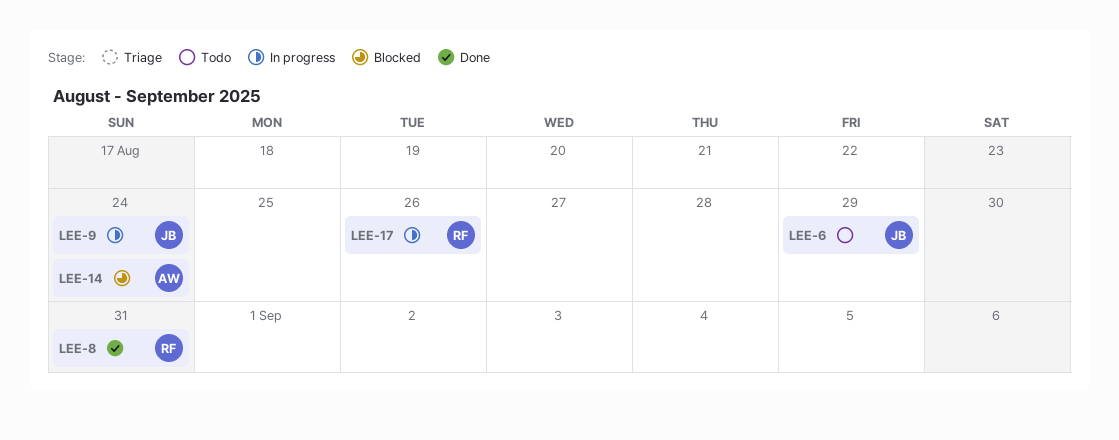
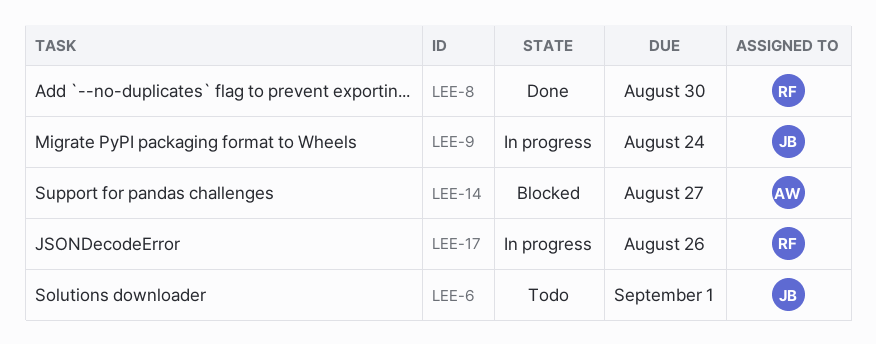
LEE-6, due: Aug 29 -> Sep 1
LEE-8, due: Aug 31 -> Aug 30
LEE-14, due: Aug 24 -> Aug 27

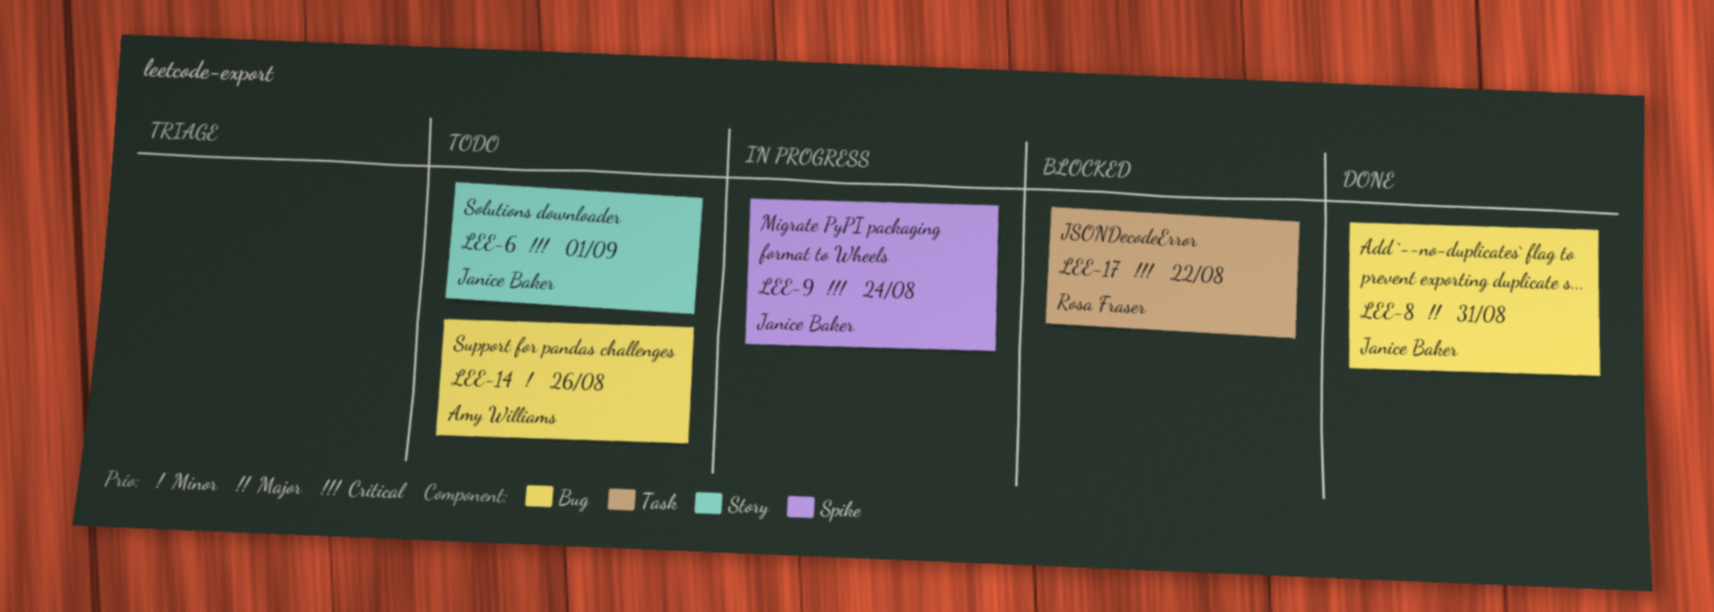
LEE-8, owner: Rosa Fraser -> Janice Baker
LEE-8, due: Aug 30 -> Aug 31
LEE-14, status: Blocked -> Todo
LEE-14, due: Aug 27 -> Aug 26
LEE-17, status: In progress -> Blocked
LEE-17, due: Aug 26 -> Aug 22

